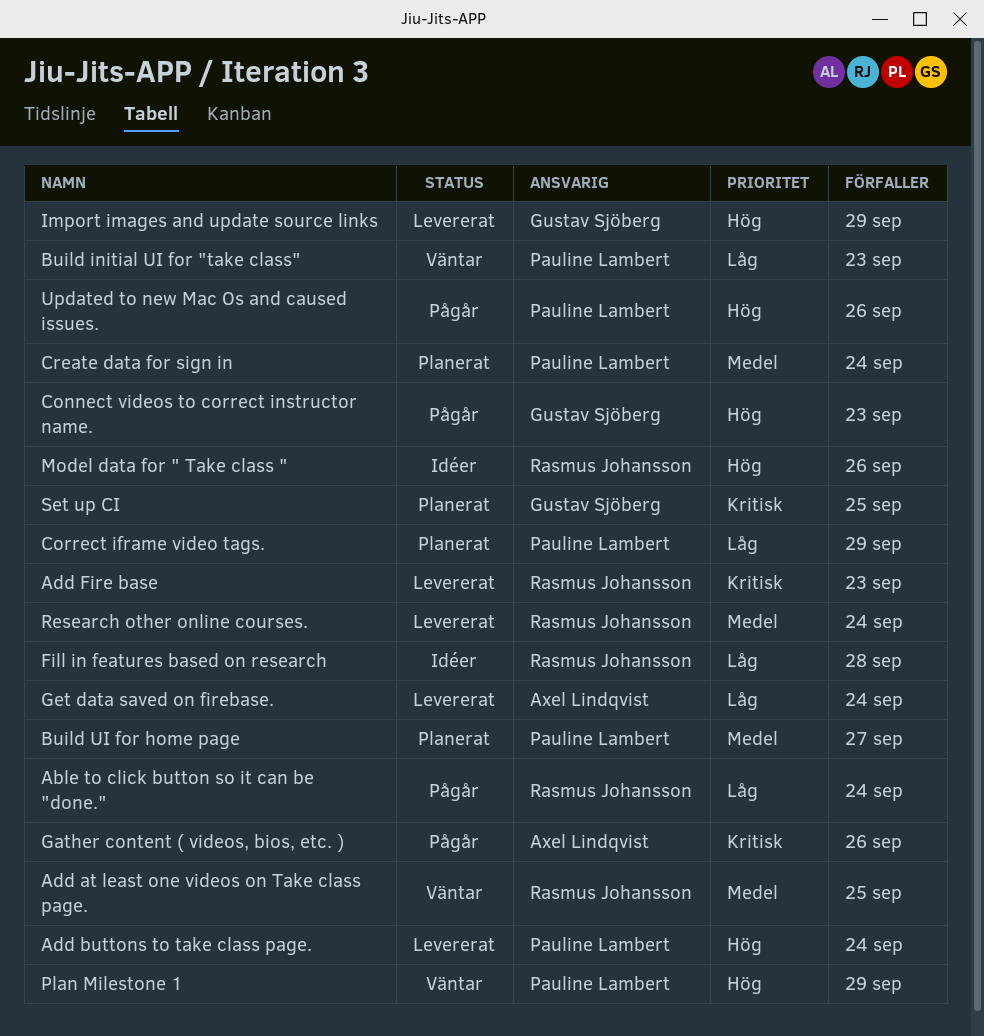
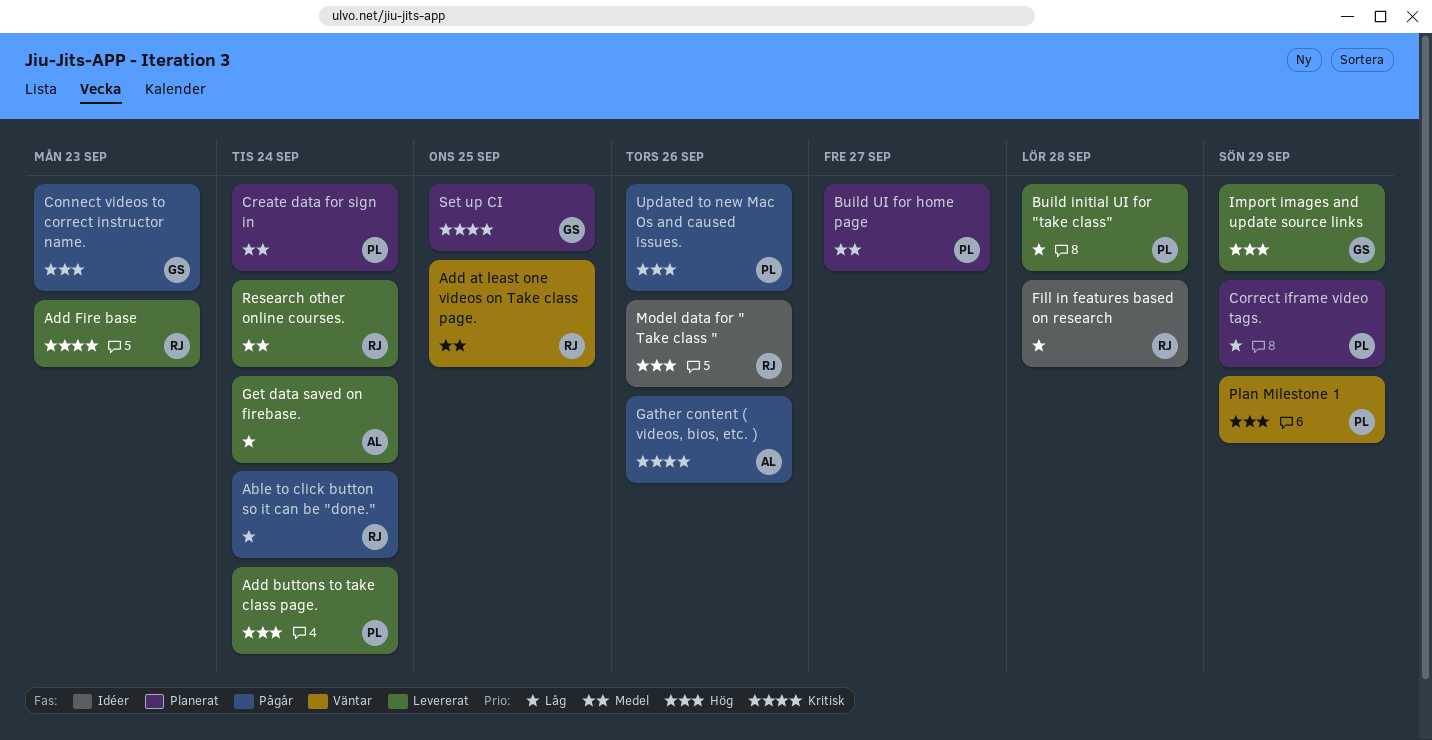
Build initial UI for "take class", status: Väntar -> Levererat
Build initial UI for "take class", due: Sep 23 -> Sep 28

